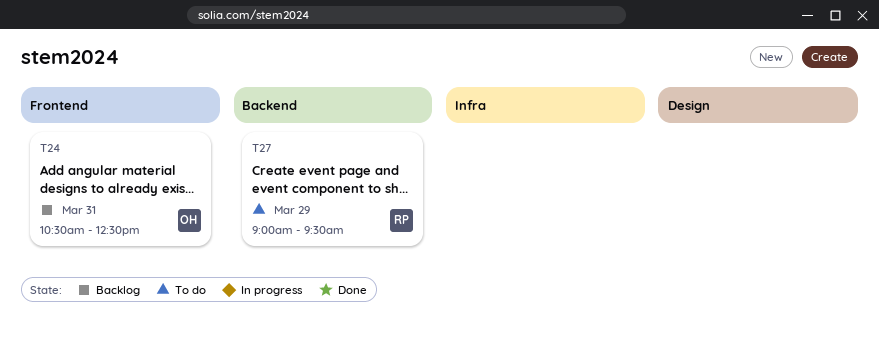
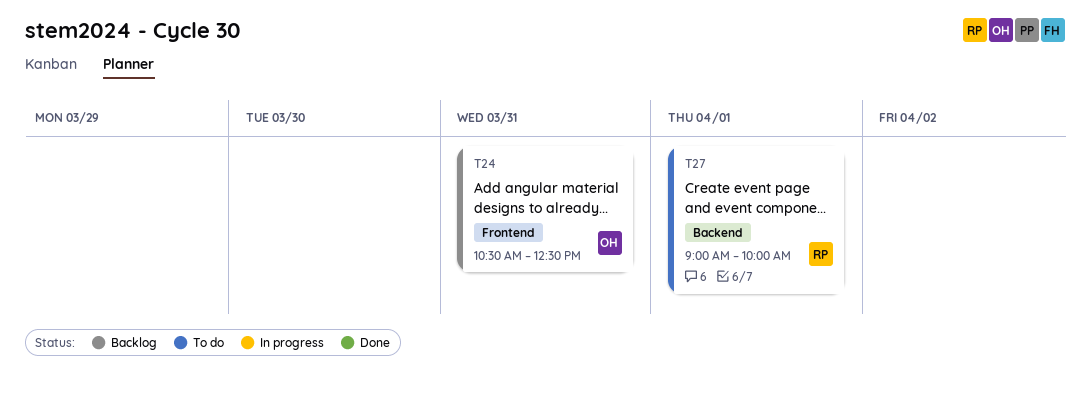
T27, day: Mar 29 -> Apr 1
T27, ends: 09:30 -> 10:00

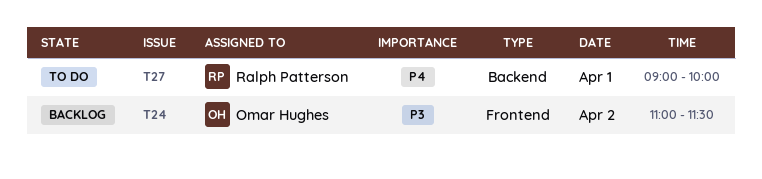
T24, day: Mar 31 -> Apr 2
T24, begins: 10:30 -> 11:00
T24, ends: 12:30 -> 11:30

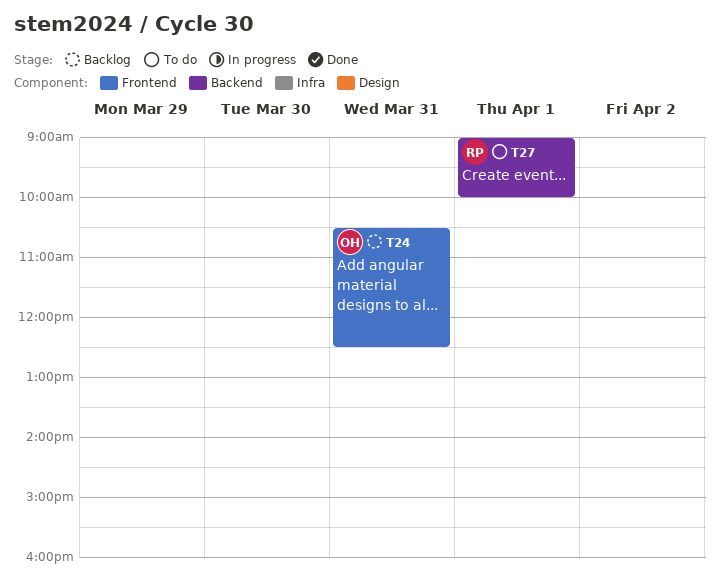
T24, day: Apr 2 -> Mar 31
T24, begins: 11:00 -> 10:30
T24, ends: 11:30 -> 12:30

